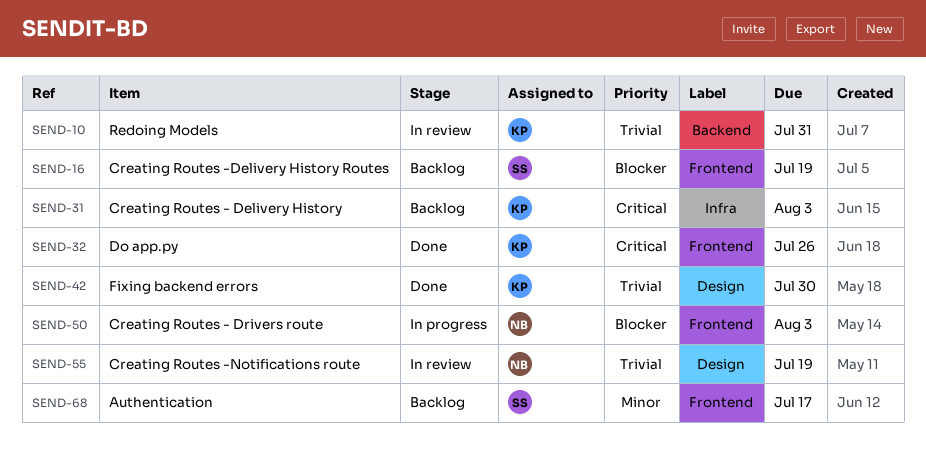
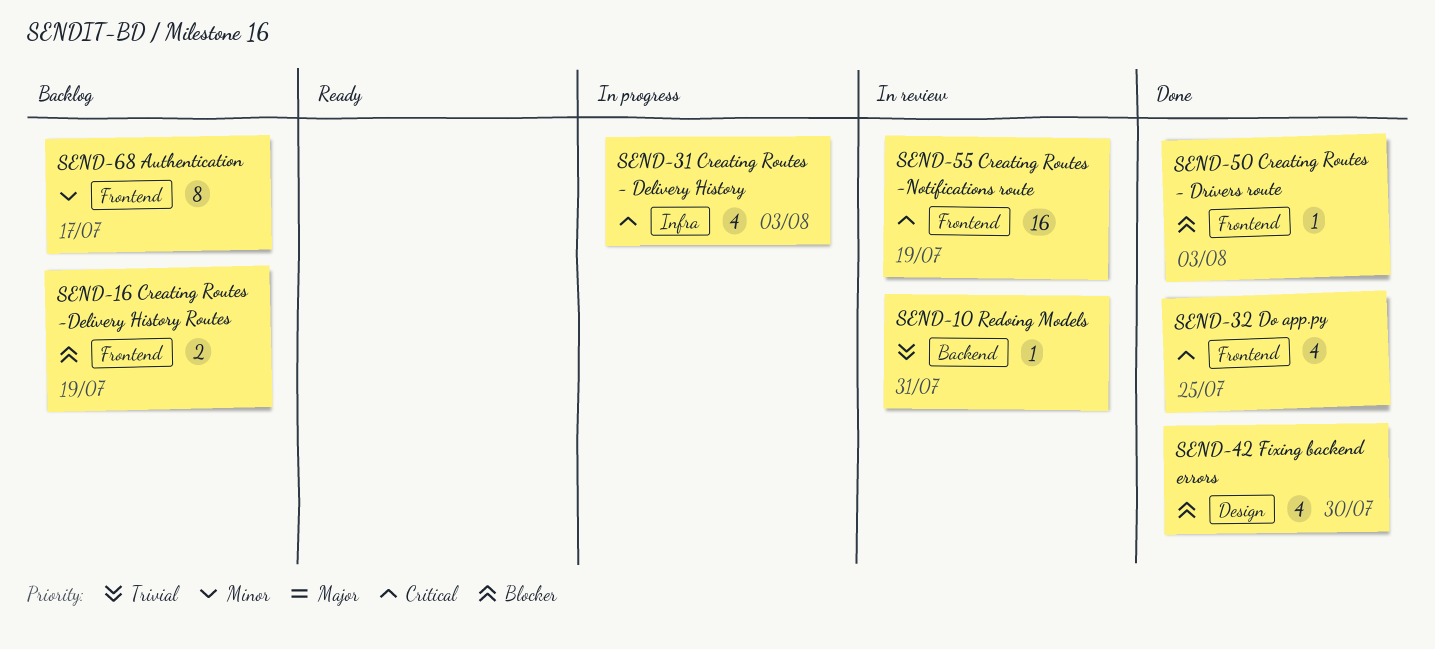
SEND-31, status: Backlog -> In progress
SEND-32, due: Jul 26 -> Jul 25
SEND-42, priority: Trivial -> Blocker
SEND-50, status: In progress -> Done
SEND-55, priority: Trivial -> Critical
SEND-55, label: Design -> Frontend

